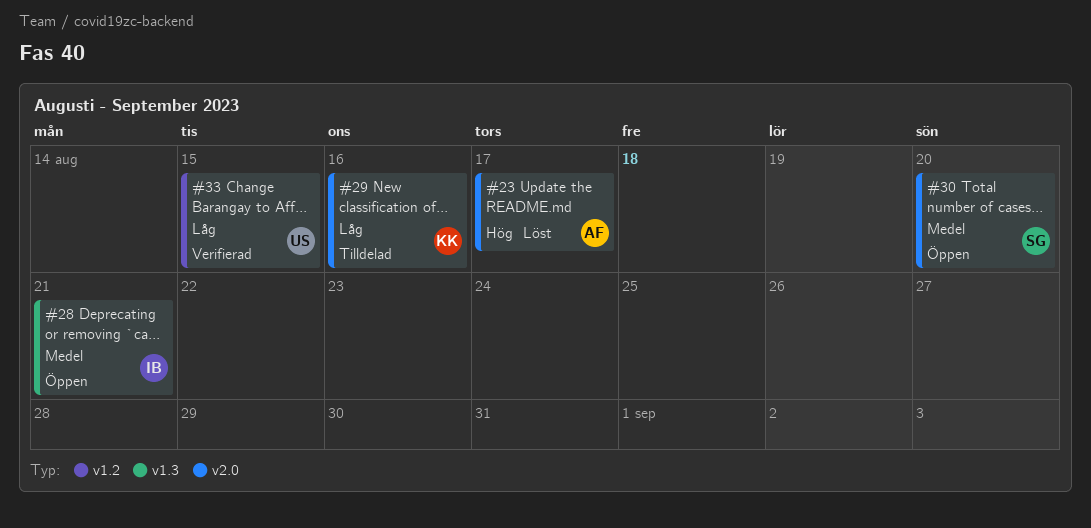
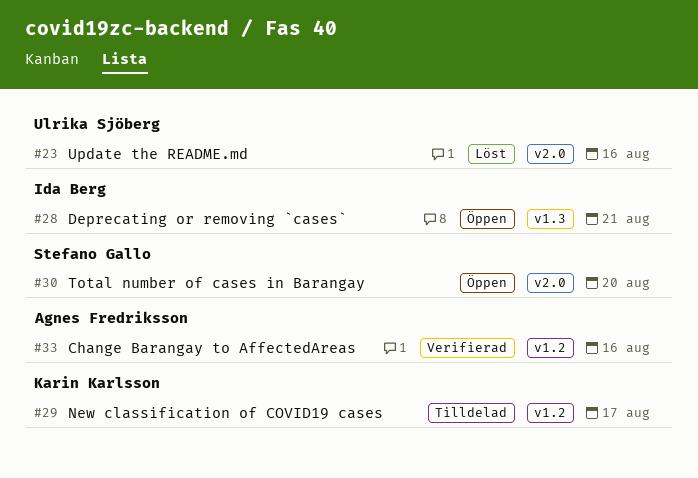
#23, owner: Agnes Fredriksson -> Ulrika Sjöberg
#23, due: Aug 17 -> Aug 16
#29, label: v2.0 -> v1.2
#29, due: Aug 16 -> Aug 17
#33, owner: Ulrika Sjöberg -> Agnes Fredriksson
#33, due: Aug 15 -> Aug 16

